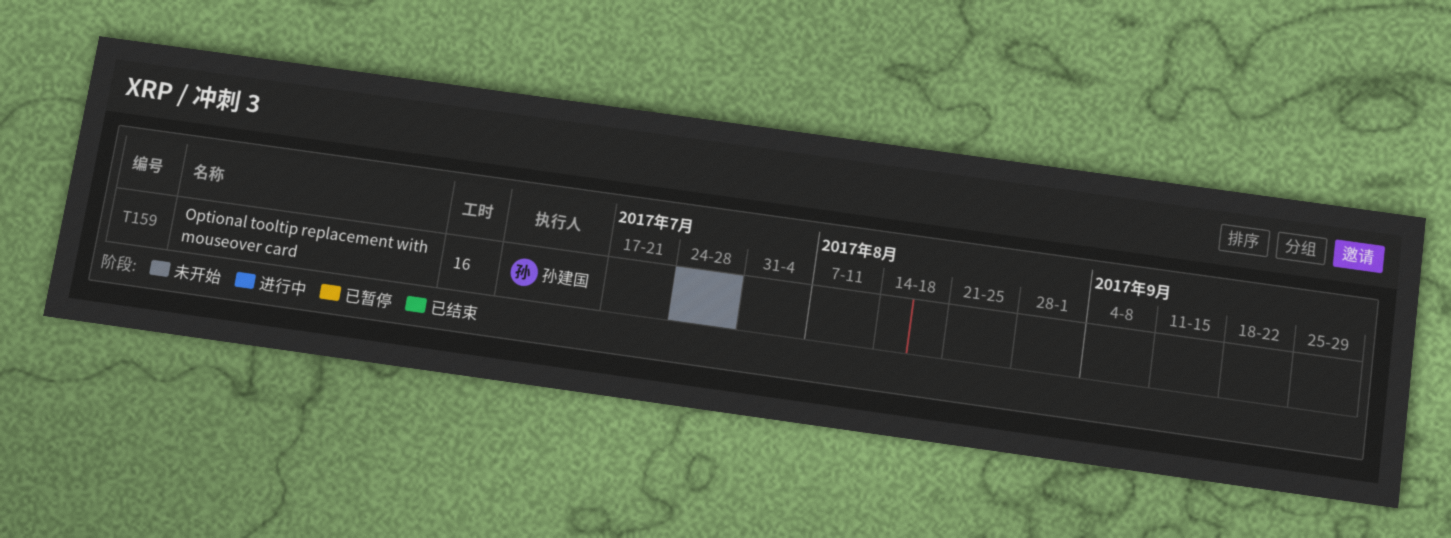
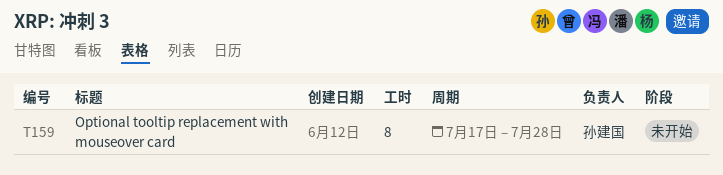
T159, estimate: 16 -> 8
T159, start: Jul 24 -> Jul 17

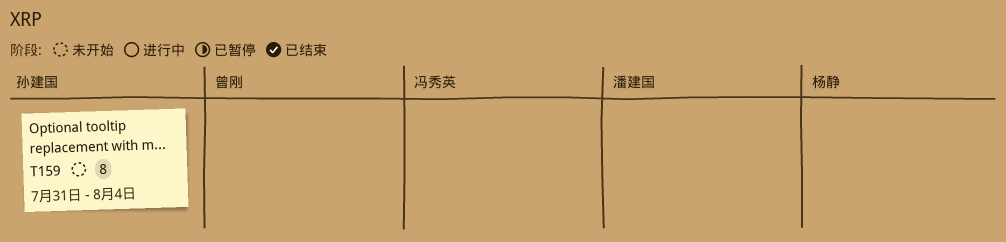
T159, start: Jul 17 -> Jul 31
T159, due: Jul 28 -> Aug 4

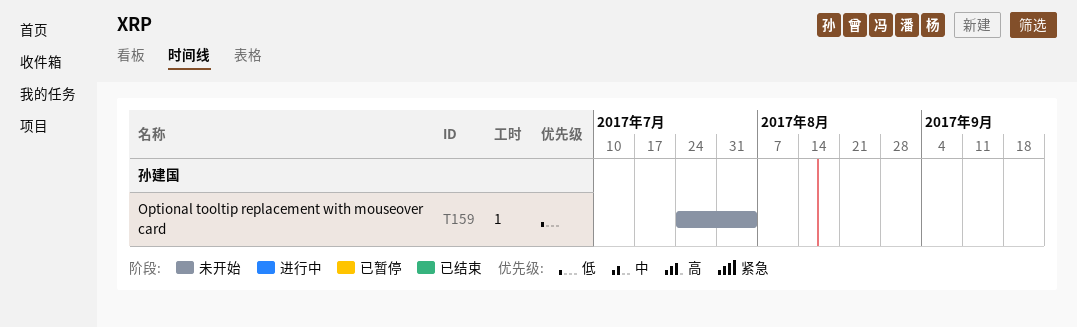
T159, estimate: 8 -> 1
T159, start: Jul 31 -> Jul 24

